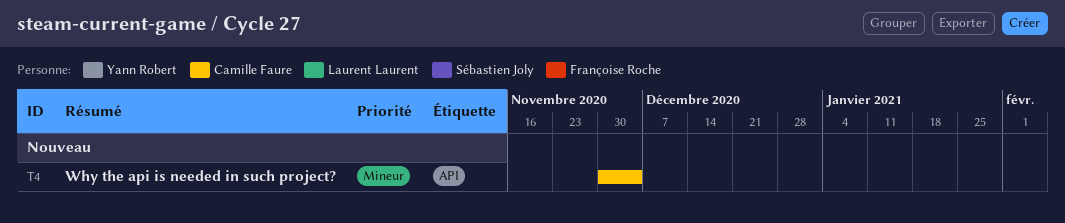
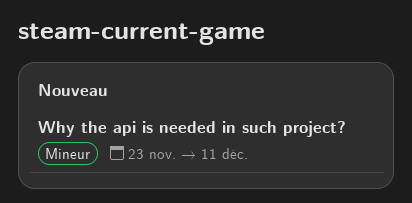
Why the api is needed in such project?, start: Nov 30 -> Nov 23
Why the api is needed in such project?, due: Dec 4 -> Dec 11

